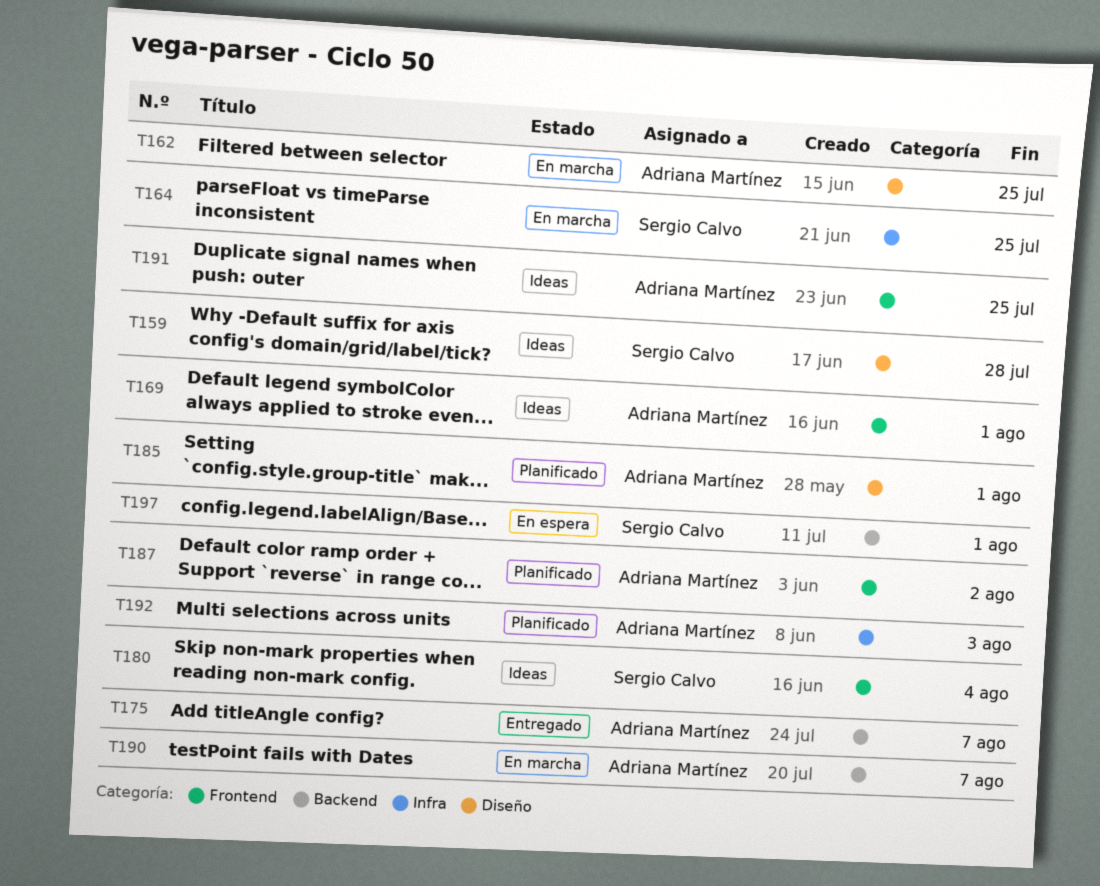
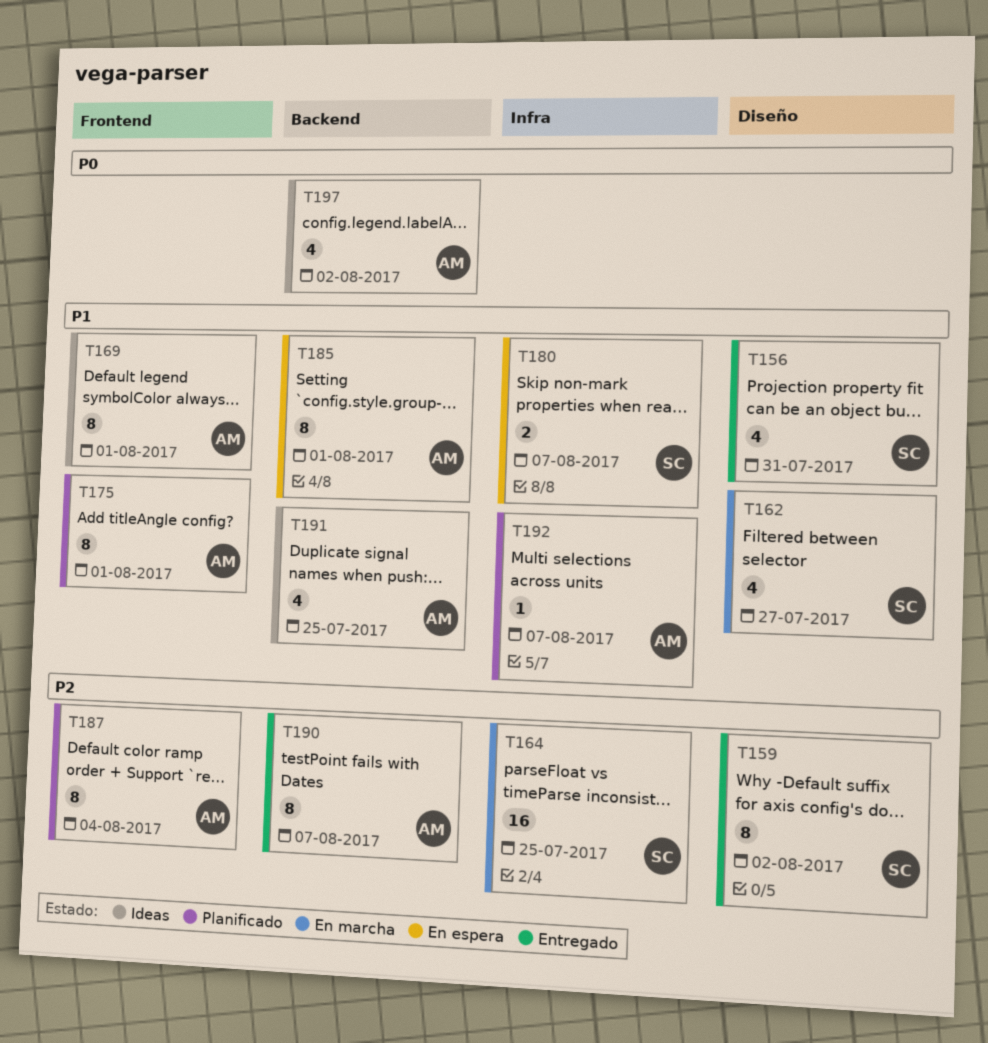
T156: none -> present
T159, status: Ideas -> Entregado
T159, due: Jul 28 -> Aug 2
T162, owner: Adriana Martínez -> Sergio Calvo
T162, due: Jul 25 -> Jul 27
T175, status: Entregado -> Planificado
T175, label: Backend -> Frontend
T175, due: Aug 7 -> Aug 1
T180, status: Ideas -> En espera
T180, label: Frontend -> Infra
T180, due: Aug 4 -> Aug 7
T185, status: Planificado -> En espera
T185, label: Diseño -> Backend
T187, due: Aug 2 -> Aug 4
T190, status: En marcha -> Entregado
T191, label: Frontend -> Backend
T192, due: Aug 3 -> Aug 7
T197, status: En espera -> Ideas
T197, owner: Sergio Calvo -> Adriana Martínez
T197, due: Aug 1 -> Aug 2

